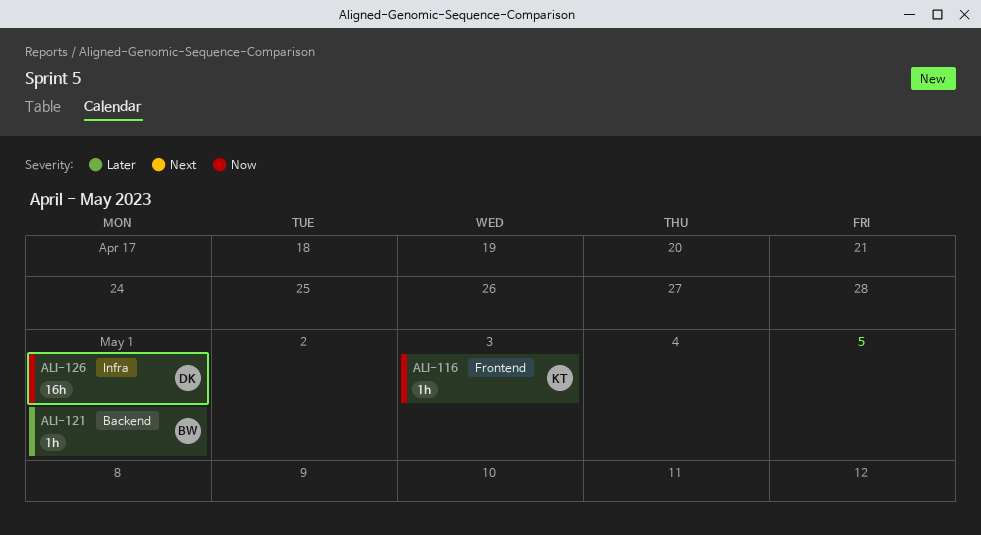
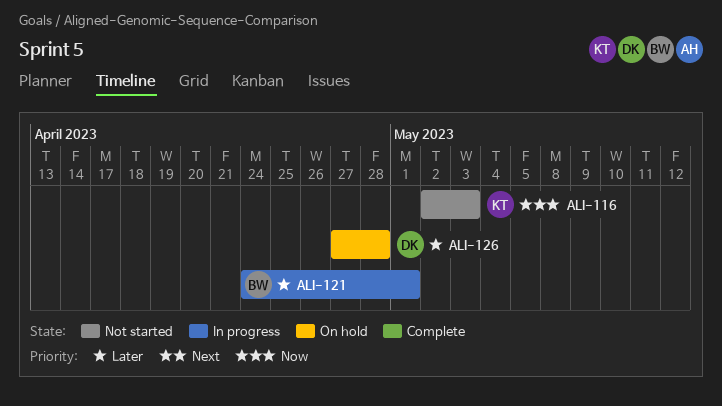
ALI-126, priority: Now -> Later
ALI-126, due: May 1 -> Apr 28

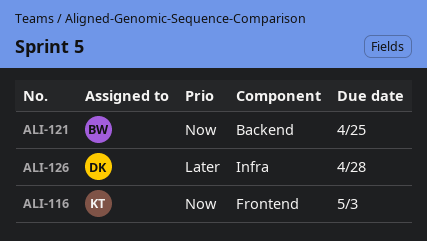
ALI-121, priority: Later -> Now
ALI-121, due: May 1 -> Apr 25

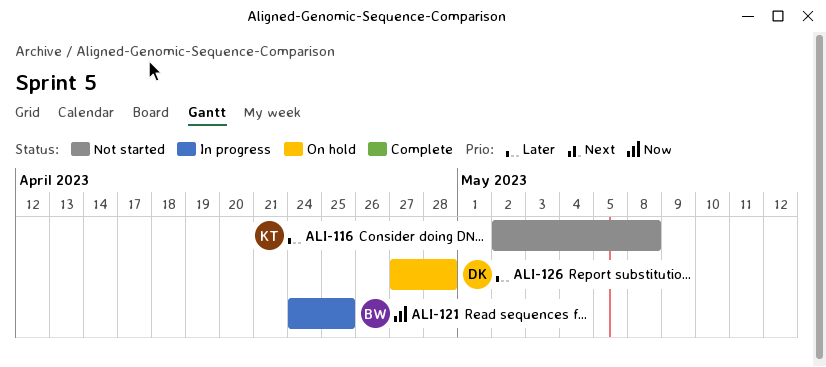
ALI-116, priority: Now -> Later
ALI-116, due: May 3 -> May 8

